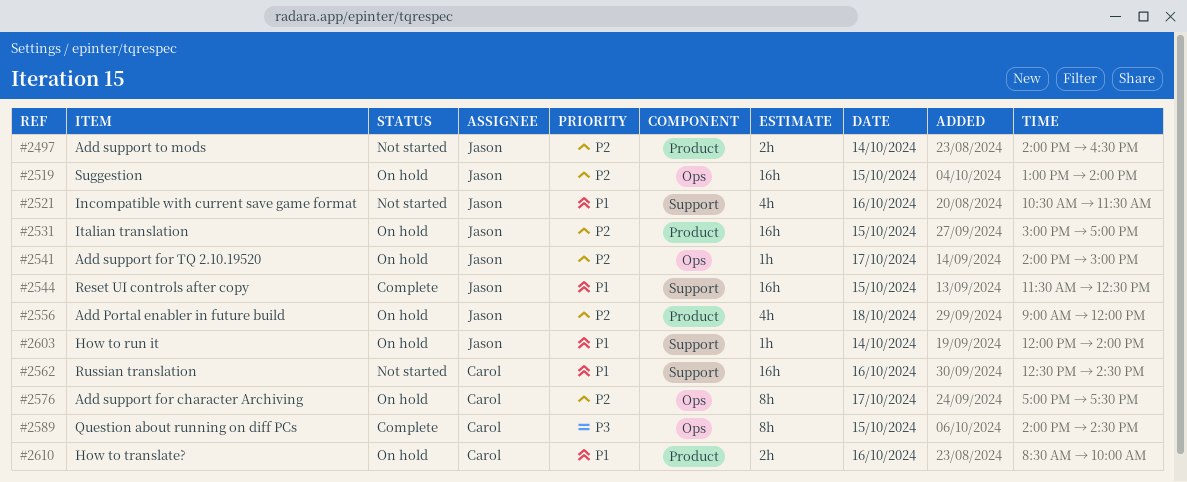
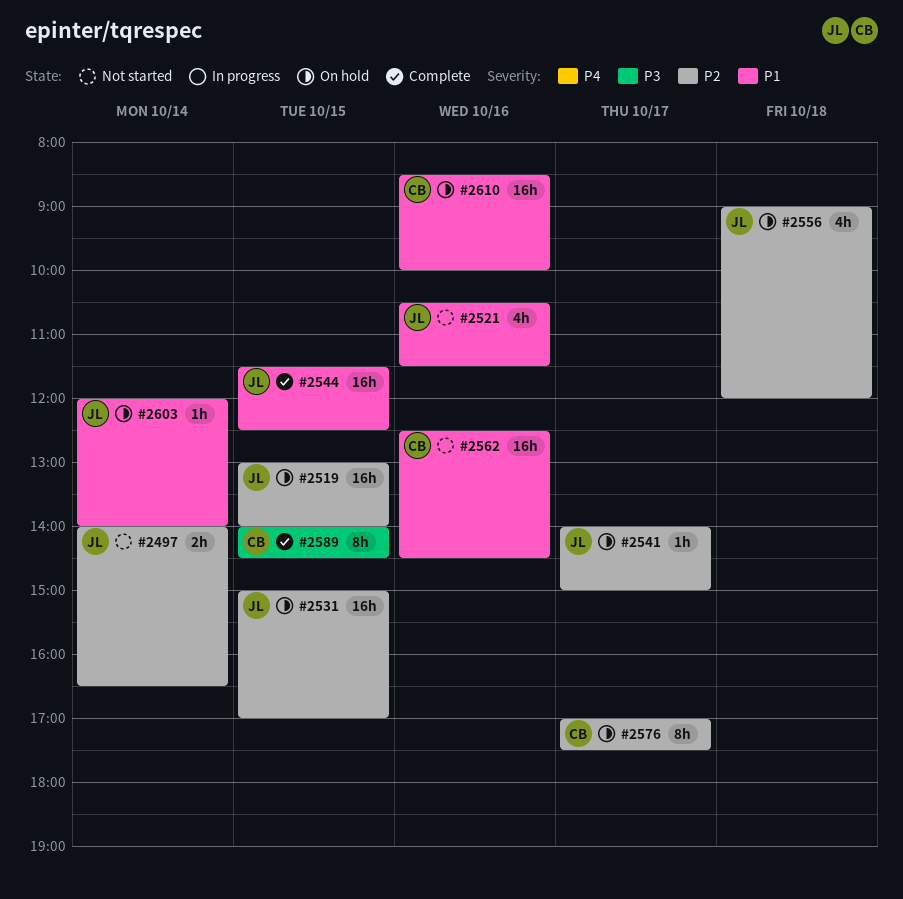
#2610, estimate: 2h -> 16h

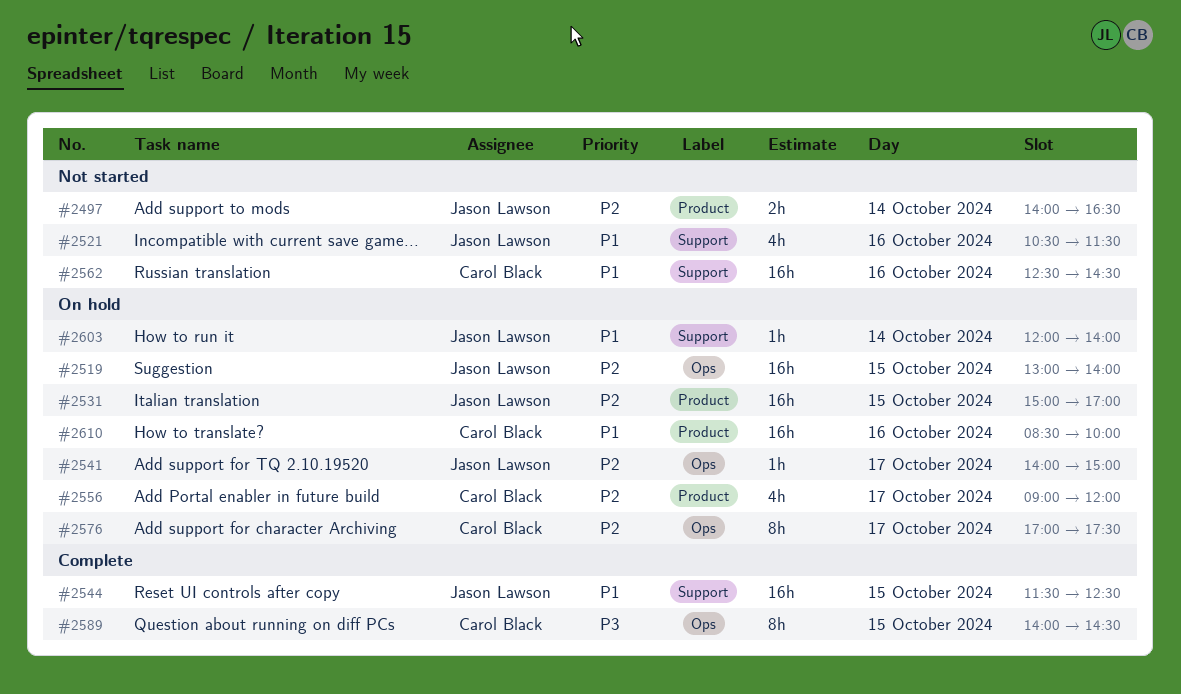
#2556, owner: Jason Lawson -> Carol Black
#2556, day: Oct 18 -> Oct 17

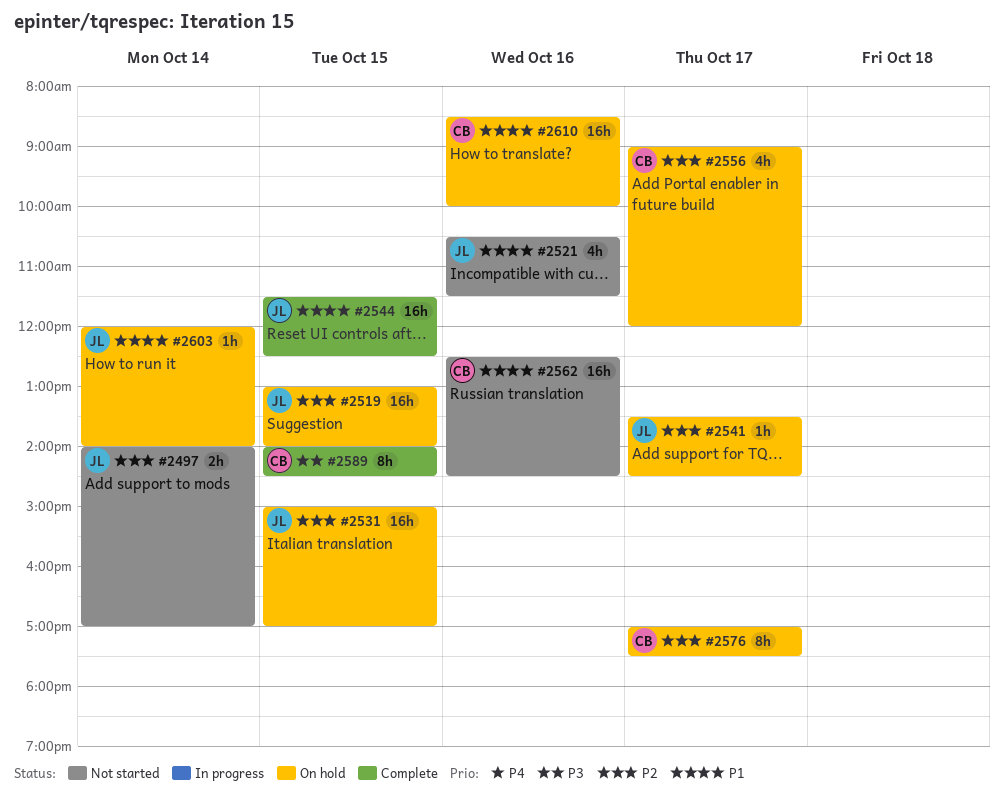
#2497, ends: 16:30 -> 17:00
#2541, begins: 14:00 -> 13:30
#2541, ends: 15:00 -> 14:30

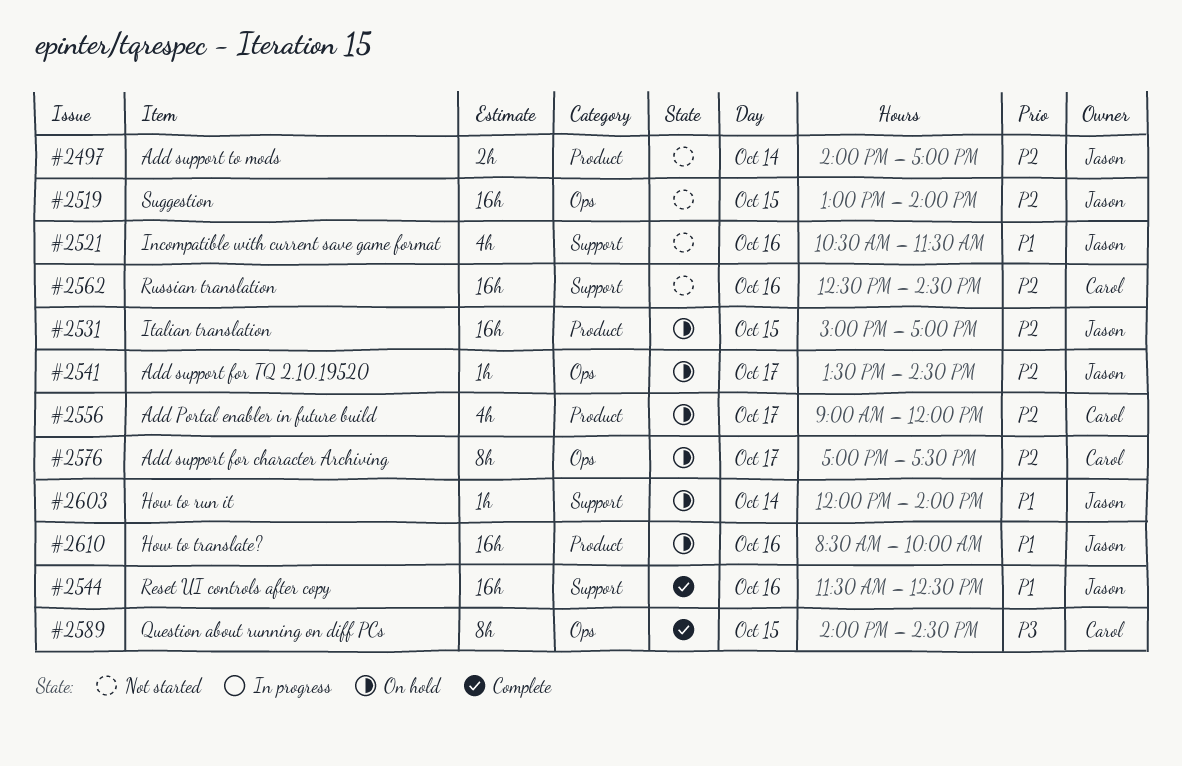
#2519, status: On hold -> Not started
#2544, day: Oct 15 -> Oct 16
#2562, priority: P1 -> P2
#2610, owner: Carol -> Jason

